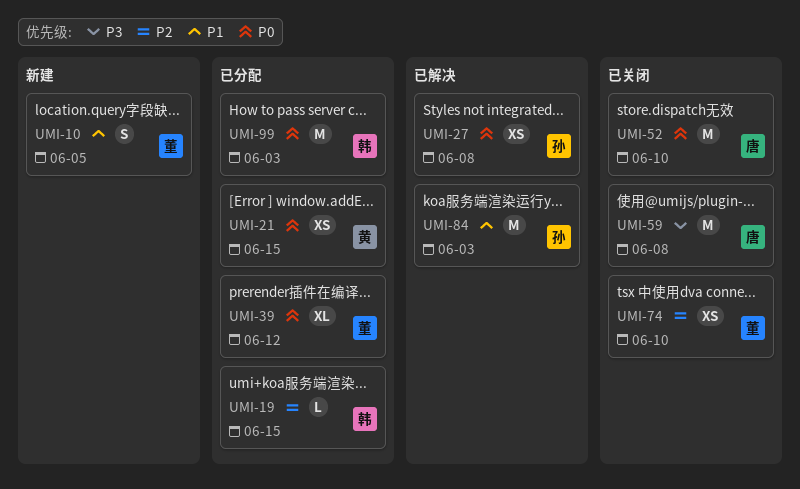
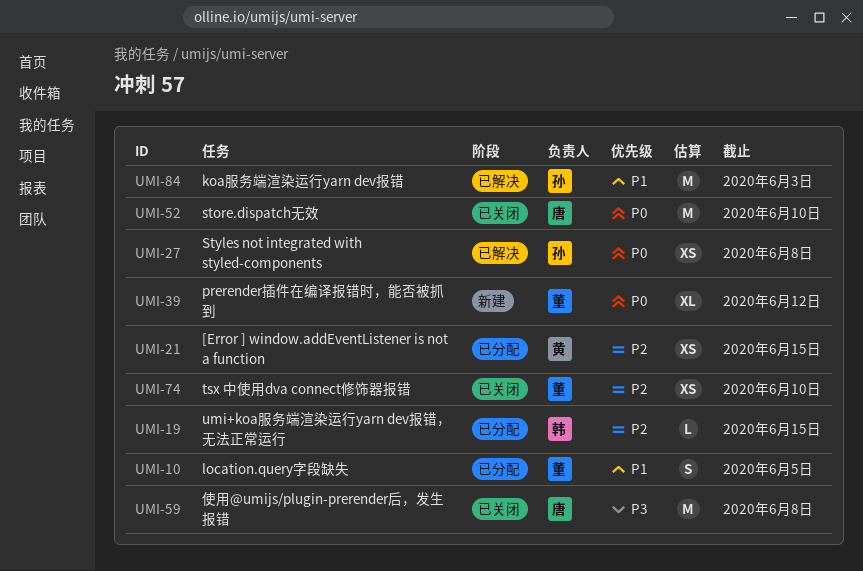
UMI-10, status: 新建 -> 已分配
UMI-21, priority: P0 -> P2
UMI-39, status: 已分配 -> 新建
UMI-99: present -> none

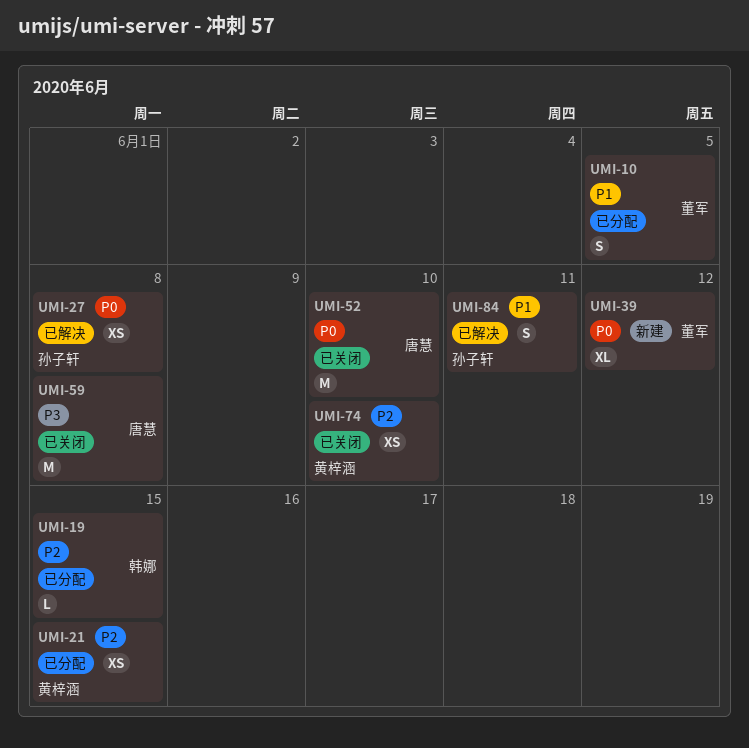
UMI-74, owner: 董军 -> 黄梓涵
UMI-84, estimate: M -> S
UMI-84, due: Jun 3 -> Jun 11

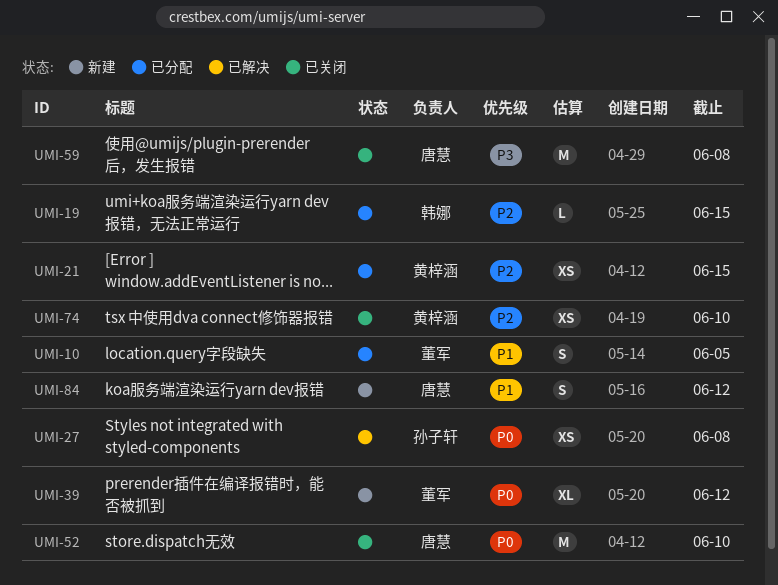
UMI-84, status: 已解决 -> 新建
UMI-84, owner: 孙子轩 -> 唐慧
UMI-84, due: Jun 11 -> Jun 12

